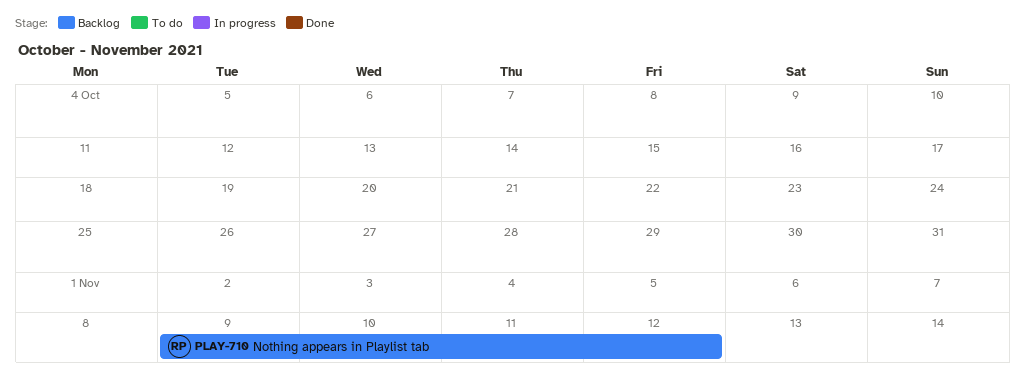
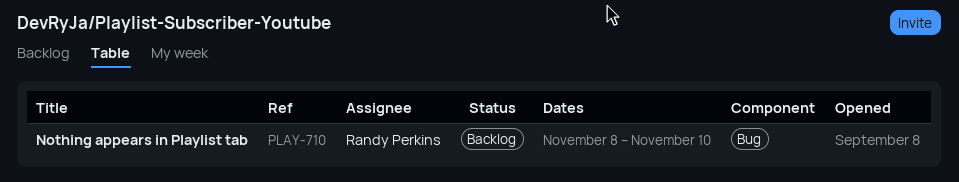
PLAY-710, start: Nov 9 -> Nov 8
PLAY-710, due: Nov 12 -> Nov 10

